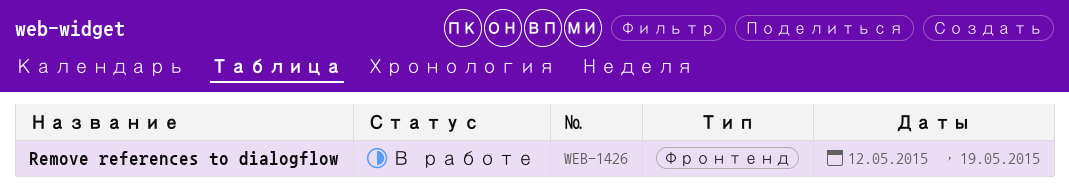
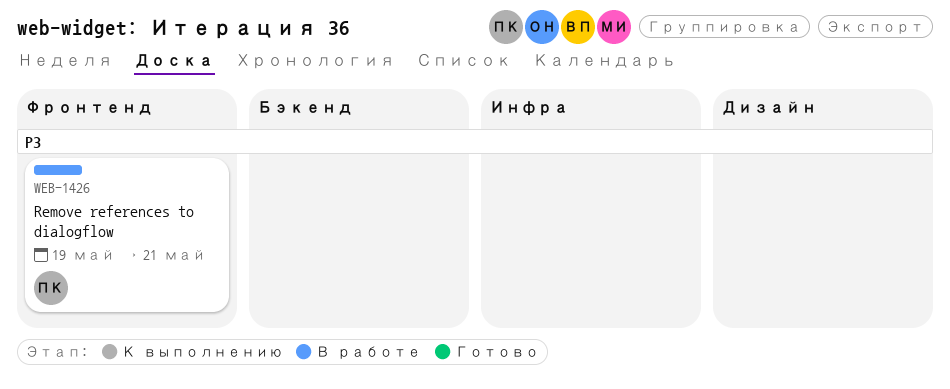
WEB-1426, start: May 12 -> May 19
WEB-1426, due: May 19 -> May 21

